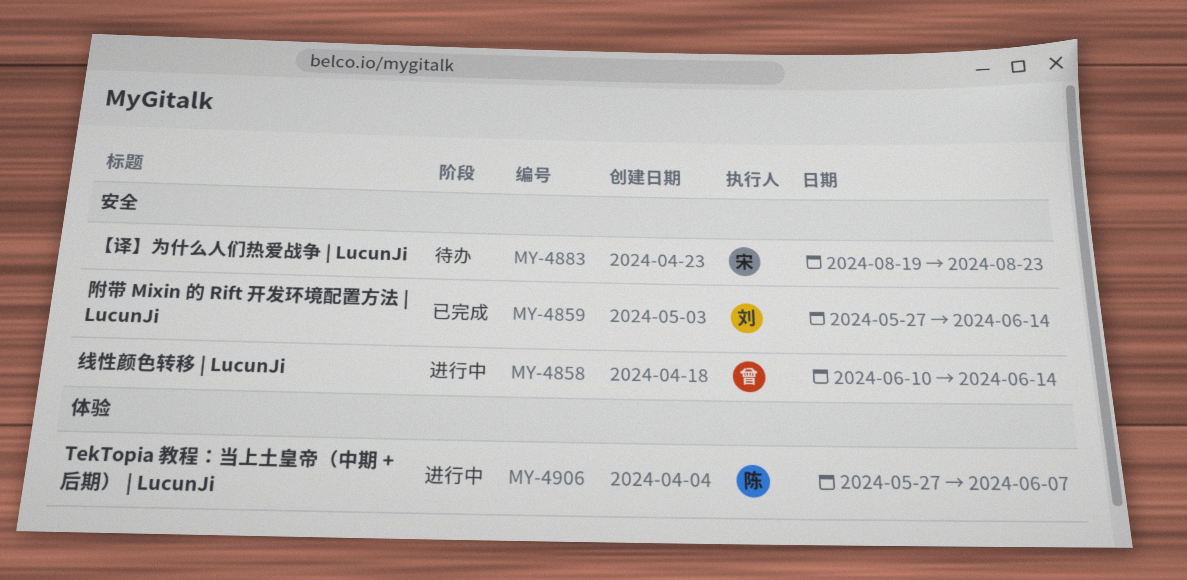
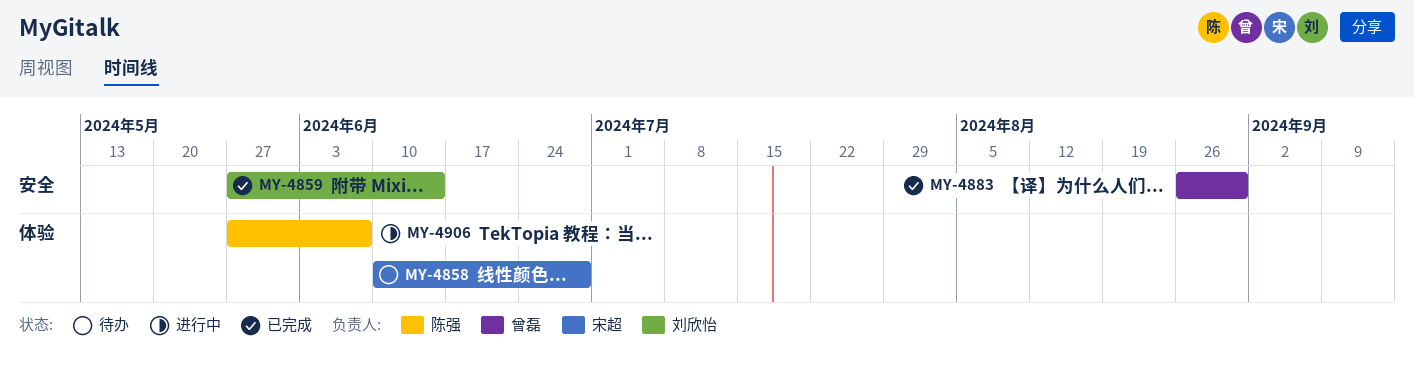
MY-4858, status: 进行中 -> 待办
MY-4858, owner: 曾磊 -> 宋超
MY-4858, label: 安全 -> 体验
MY-4858, due: Jun 14 -> Jun 28
MY-4883, status: 待办 -> 已完成
MY-4883, owner: 宋超 -> 曾磊
MY-4883, start: Aug 19 -> Aug 26
MY-4883, due: Aug 23 -> Aug 30

